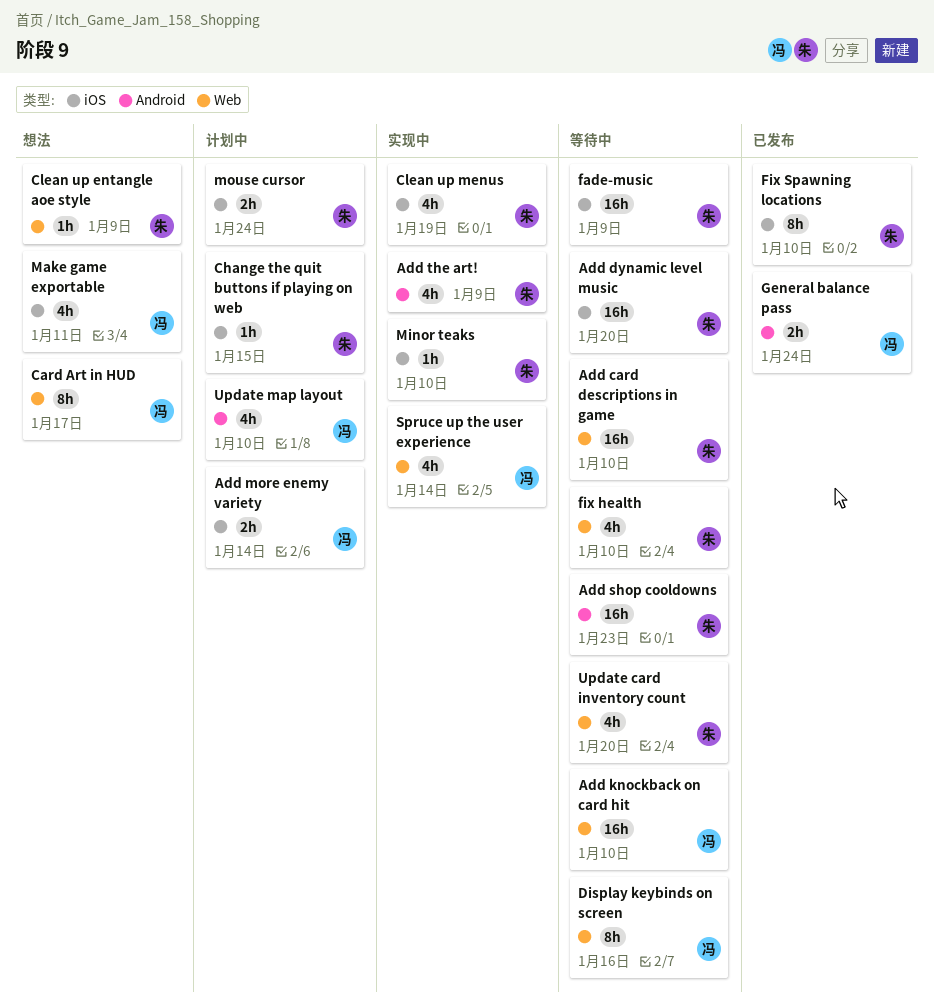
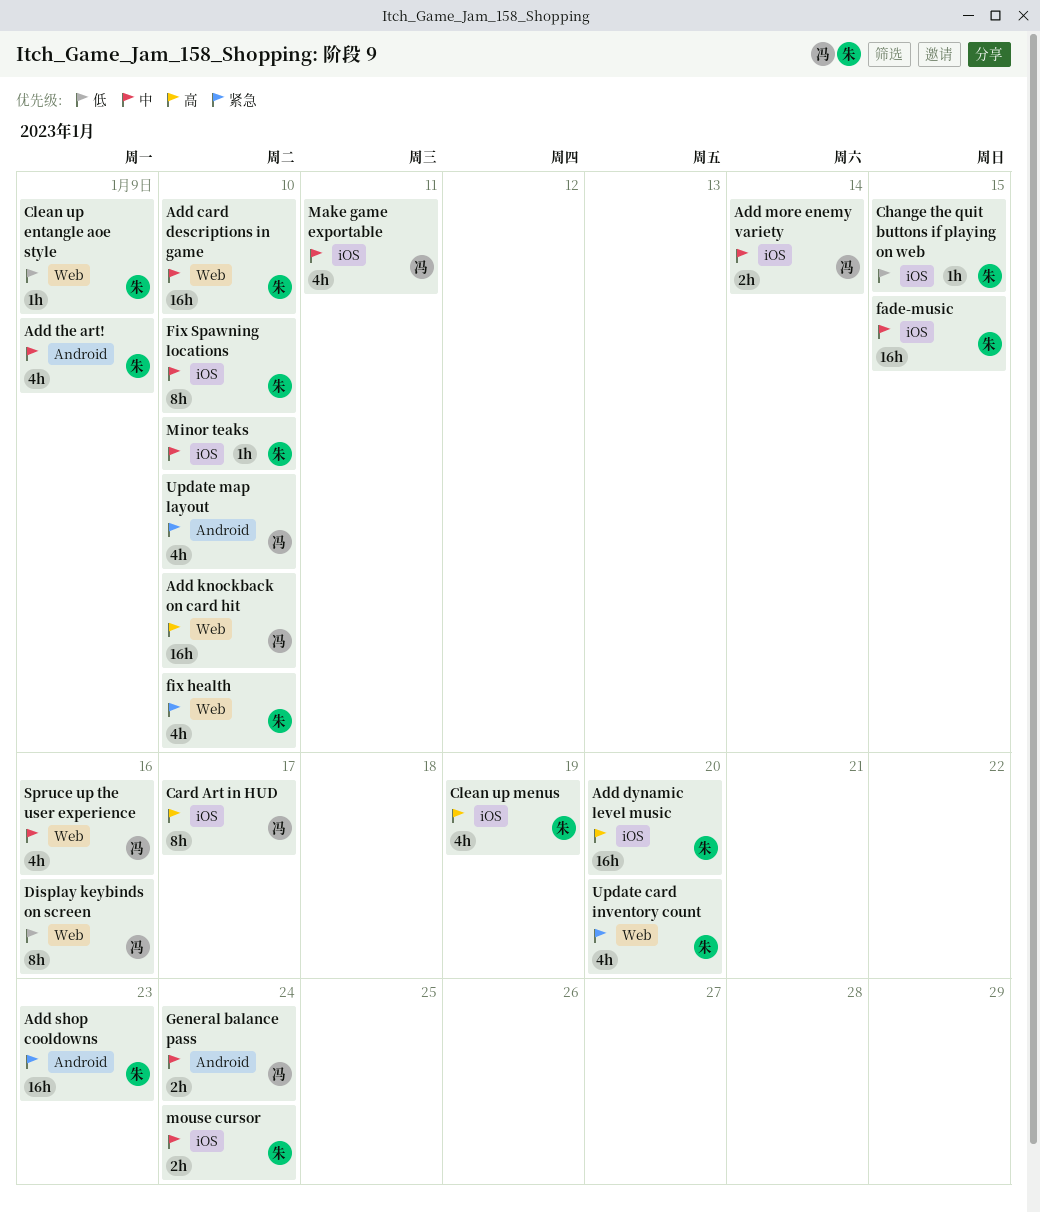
Card Art in HUD, label: Web -> iOS
fade-music, due: Jan 9 -> Jan 15
Spruce up the user experience, due: Jan 14 -> Jan 16

